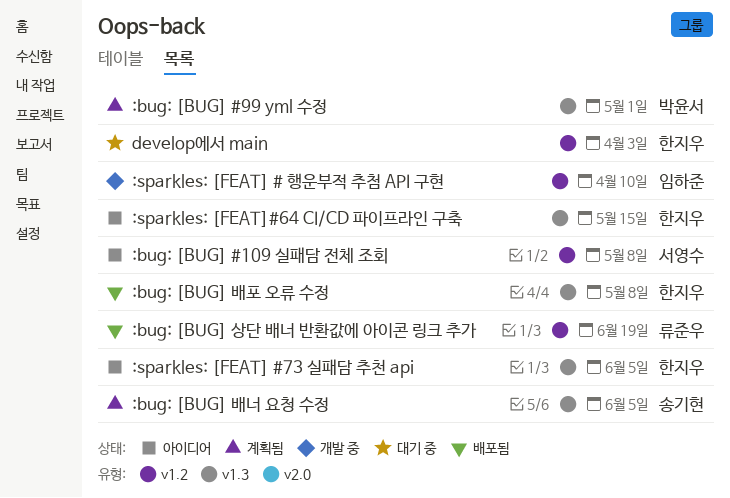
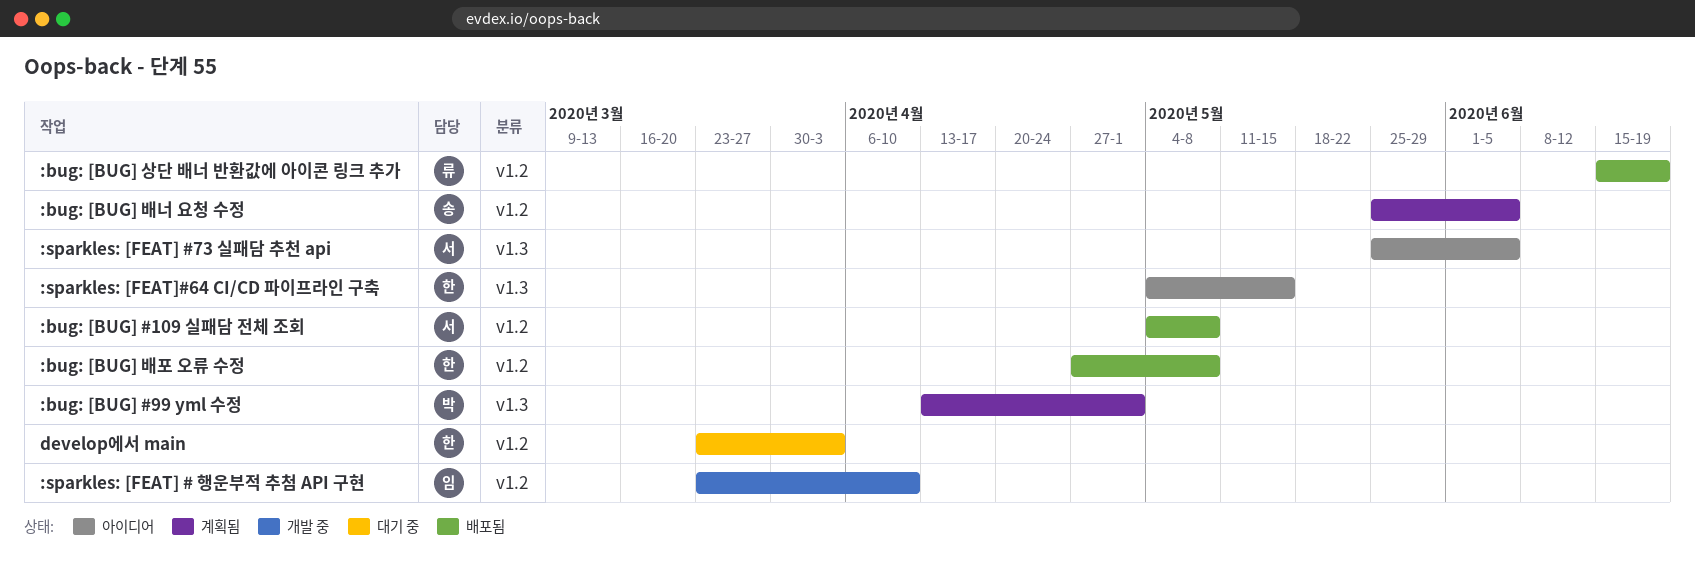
:bug: [BUG] #109 실패담 전체 조회, status: 아이디어 -> 배포됨
:bug: [BUG] 배너 요청 수정, label: v1.3 -> v1.2
:bug: [BUG] 배포 오류 수정, label: v1.3 -> v1.2
:sparkles: [FEAT] #73 실패담 추천 api, owner: 한지우 -> 서영수

